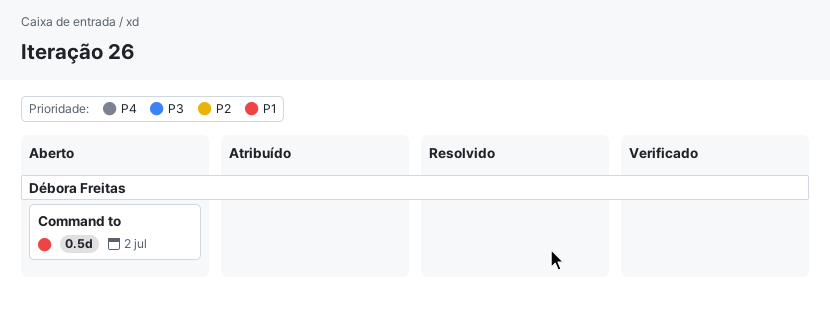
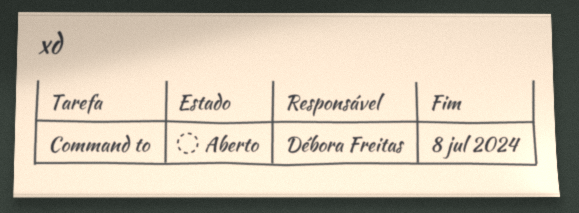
Command to, due: Jul 2 -> Jul 8

